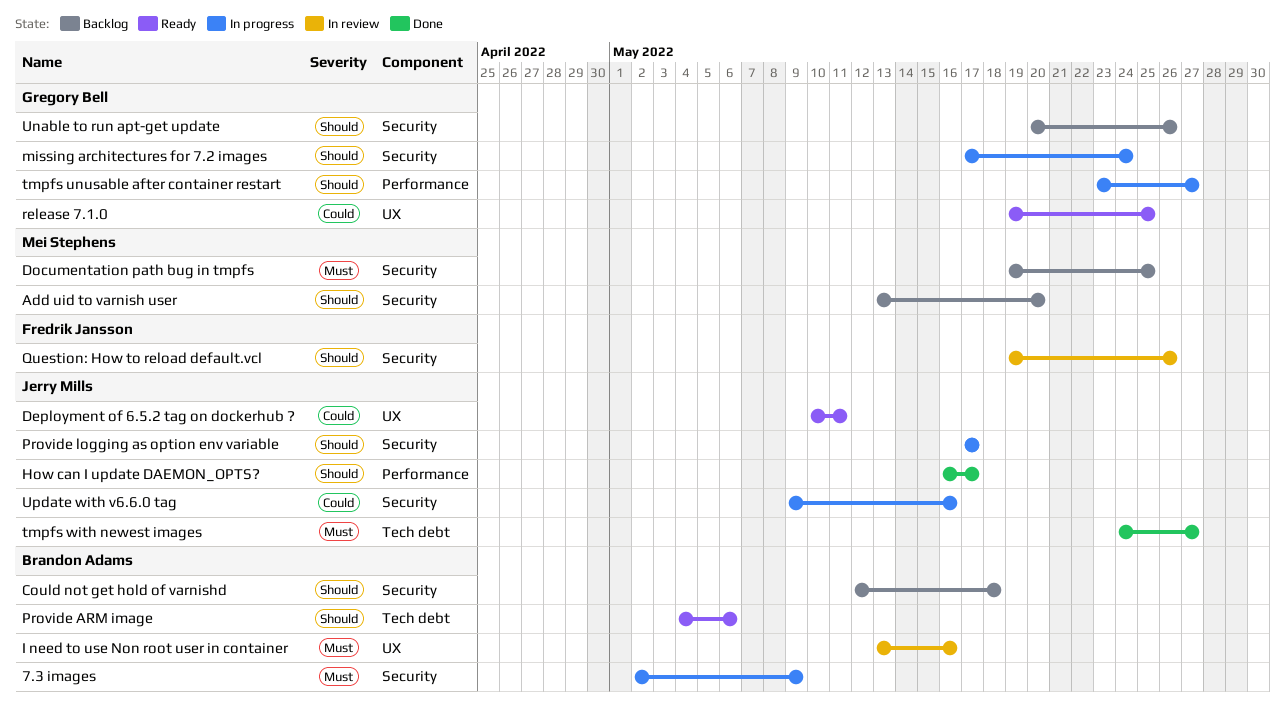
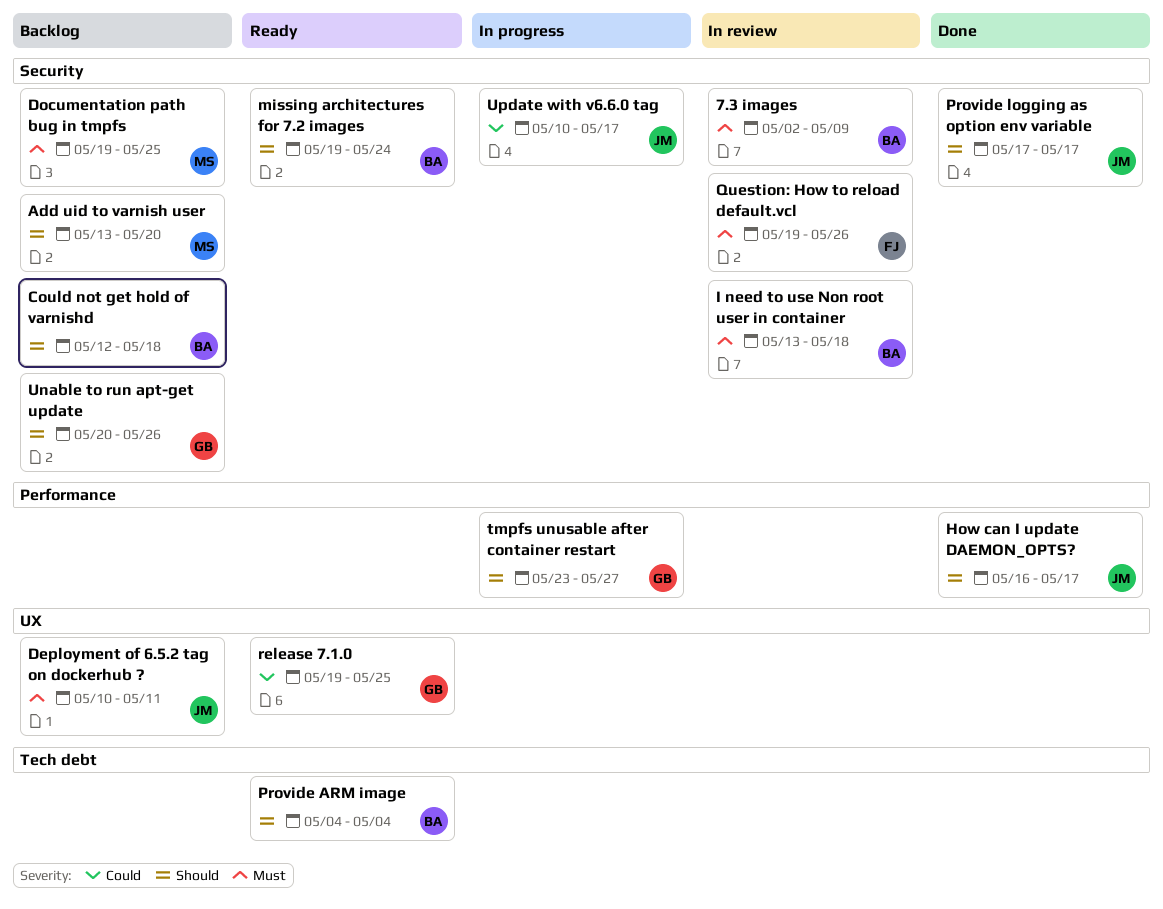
7.3 images, status: In progress -> In review
Deployment of 6.5.2 tag on dockerhub ?, status: Ready -> Backlog
Deployment of 6.5.2 tag on dockerhub ?, priority: Could -> Must
I need to use Non root user in container, label: UX -> Security
I need to use Non root user in container, due: May 16 -> May 18
missing architectures for 7.2 images, status: In progress -> Ready
missing architectures for 7.2 images, owner: Gregory Bell -> Brandon Adams
missing architectures for 7.2 images, start: May 17 -> May 19
Provide ARM image, due: May 6 -> May 4
Provide logging as option env variable, status: In progress -> Done
Question: How to reload default.vcl, priority: Should -> Must
tmpfs with newest images: present -> none
Update with v6.6.0 tag, start: May 9 -> May 10
Update with v6.6.0 tag, due: May 16 -> May 17

